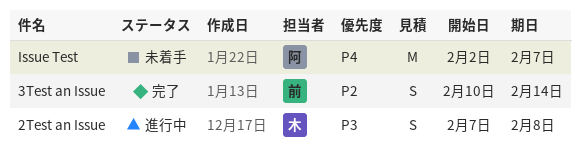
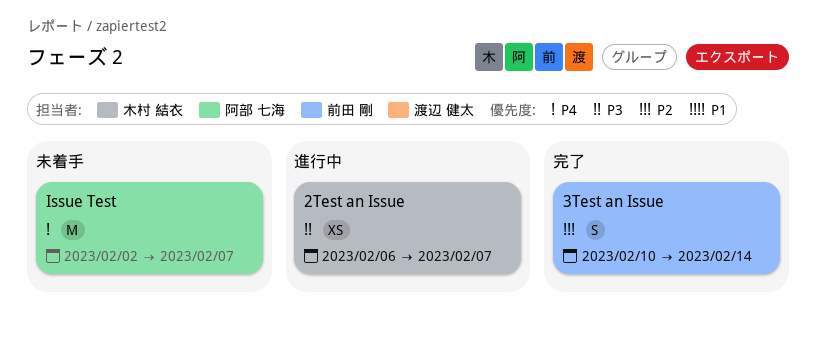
2Test an Issue, estimate: S -> XS
2Test an Issue, start: Feb 7 -> Feb 6
2Test an Issue, due: Feb 8 -> Feb 7

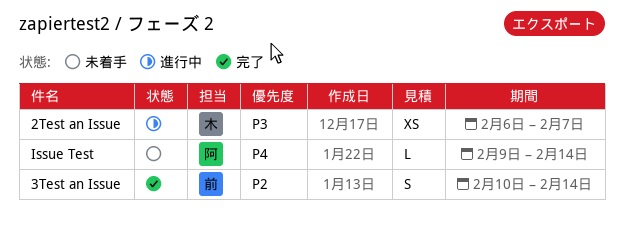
Issue Test, estimate: M -> L
Issue Test, start: Feb 2 -> Feb 9
Issue Test, due: Feb 7 -> Feb 14

